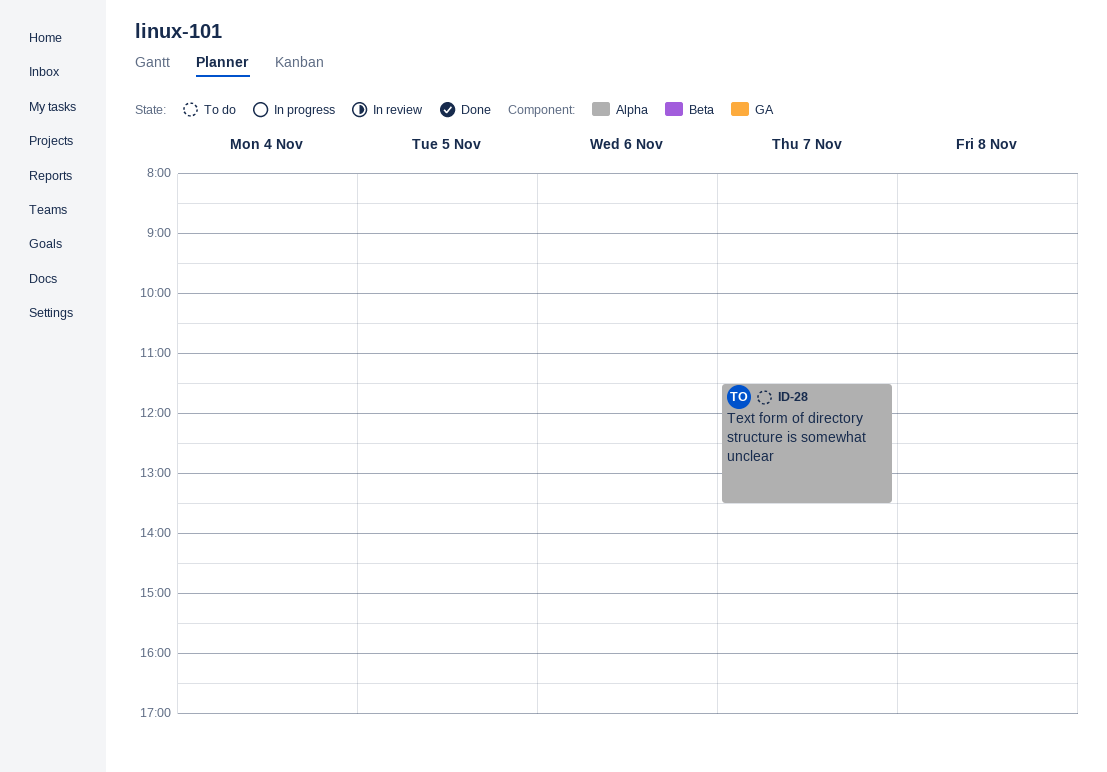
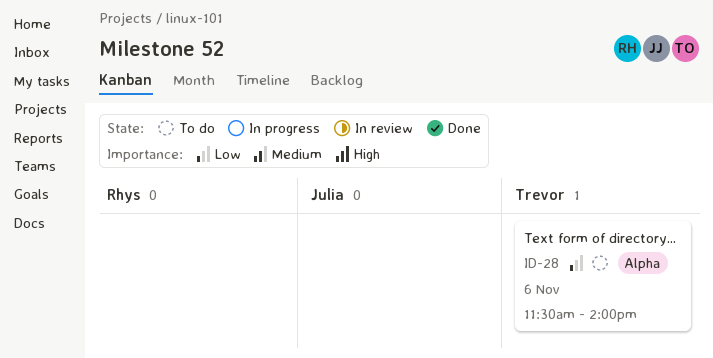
ID-28, day: Nov 7 -> Nov 6
ID-28, ends: 13:30 -> 14:00

